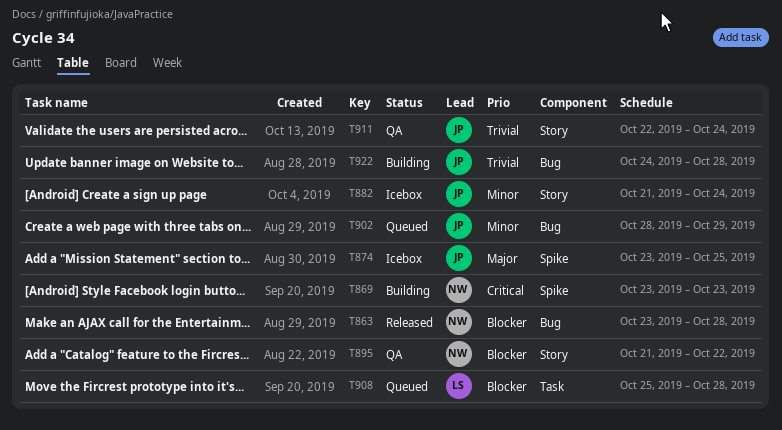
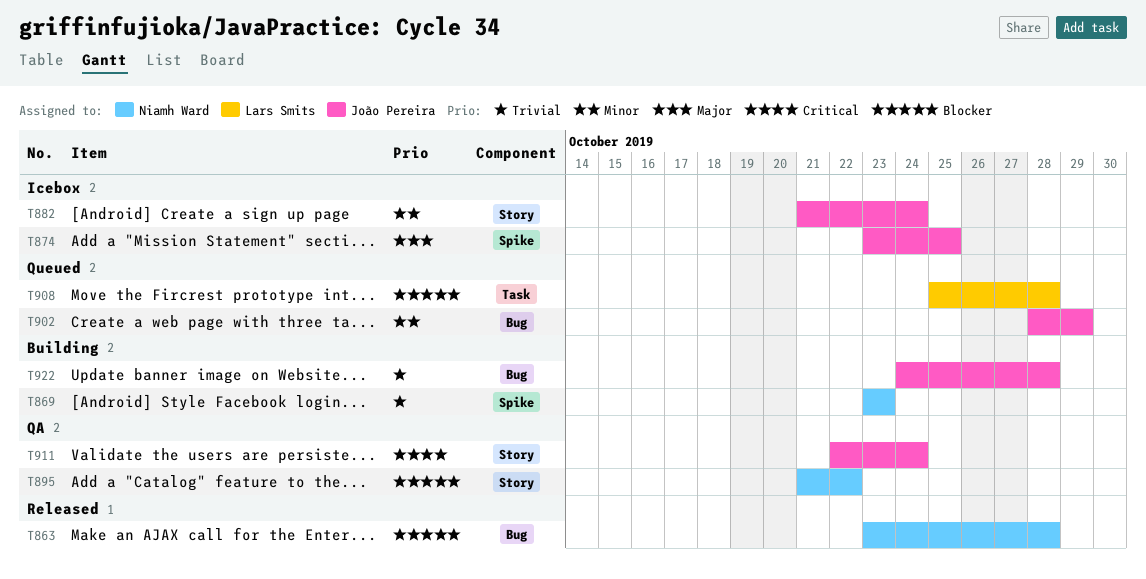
T869, priority: Critical -> Trivial
T911, priority: Trivial -> Critical

